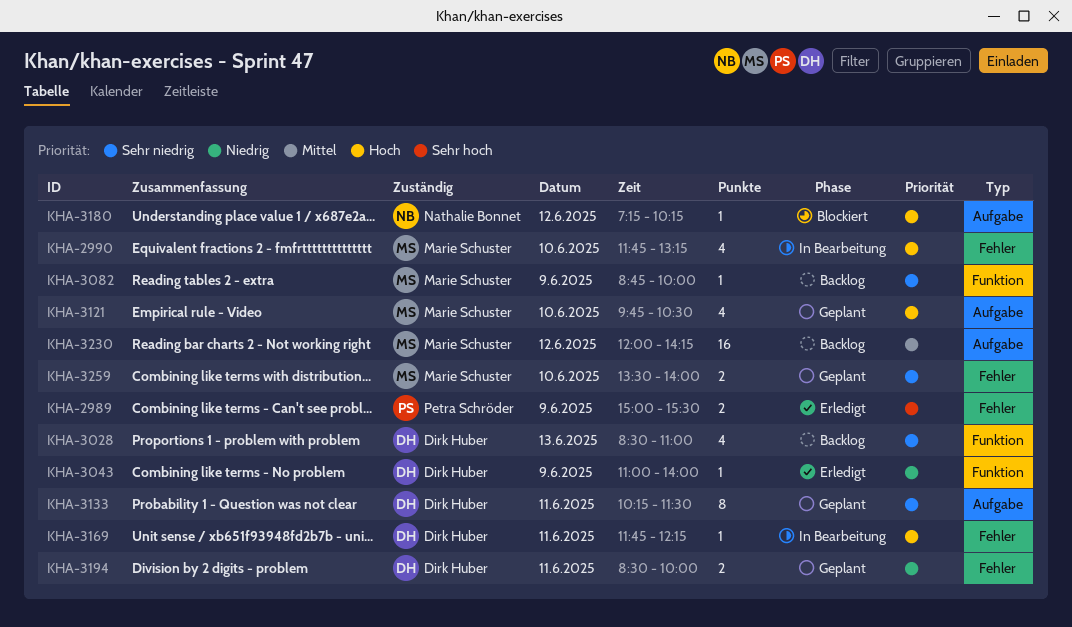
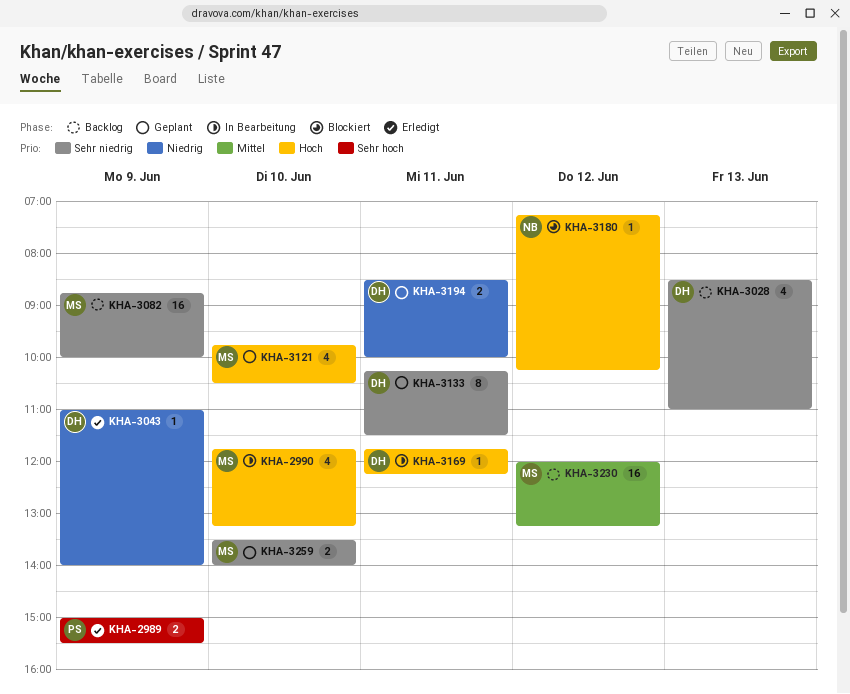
KHA-3082, estimate: 1 -> 16
KHA-3230, ends: 14:15 -> 13:15

